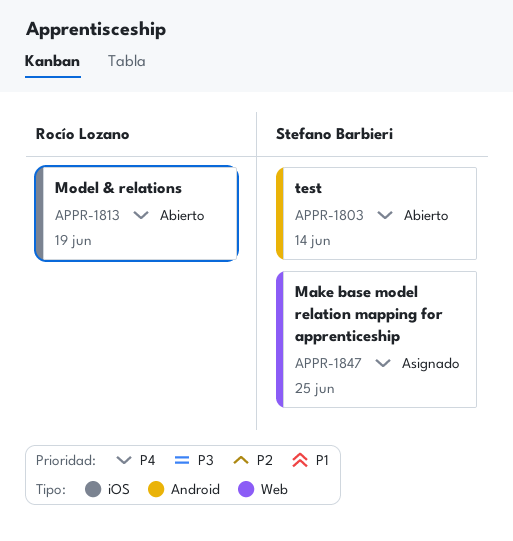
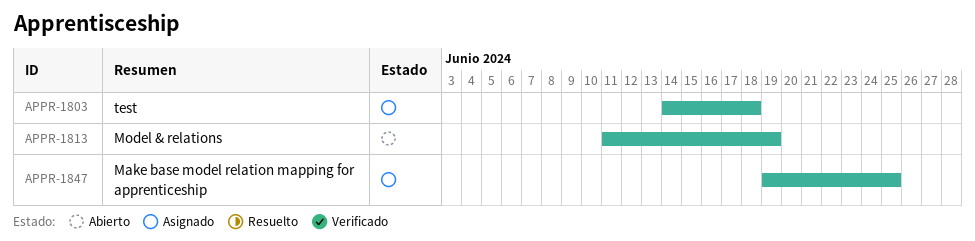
APPR-1803, status: Abierto -> Asignado
APPR-1803, due: Jun 14 -> Jun 18

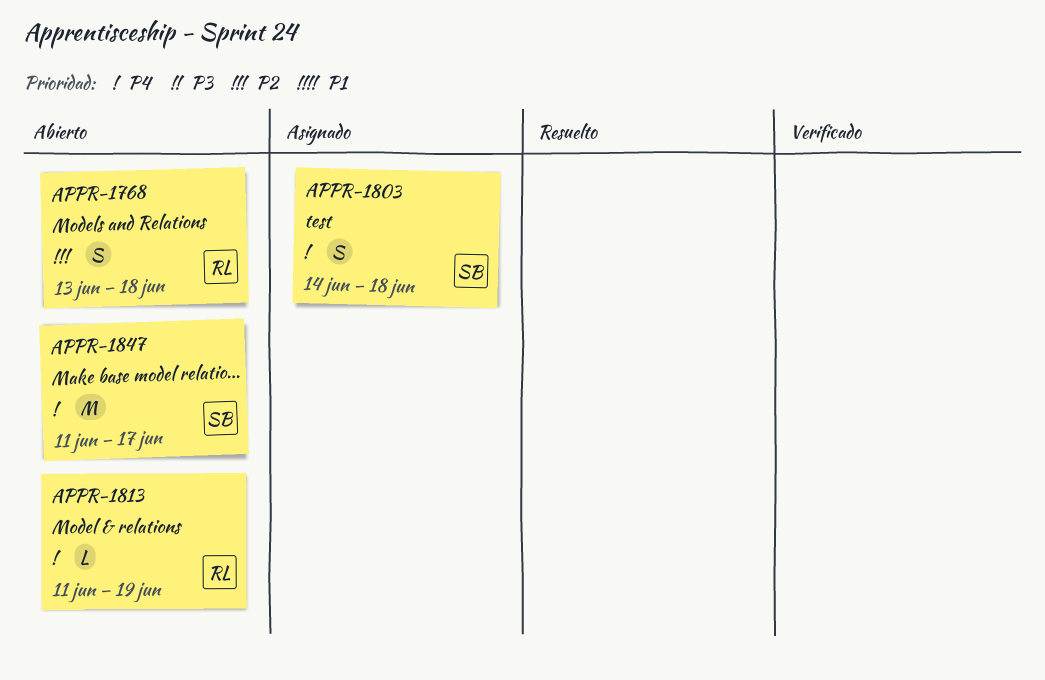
APPR-1768: none -> present
APPR-1847, status: Asignado -> Abierto
APPR-1847, start: Jun 19 -> Jun 11
APPR-1847, due: Jun 25 -> Jun 17

